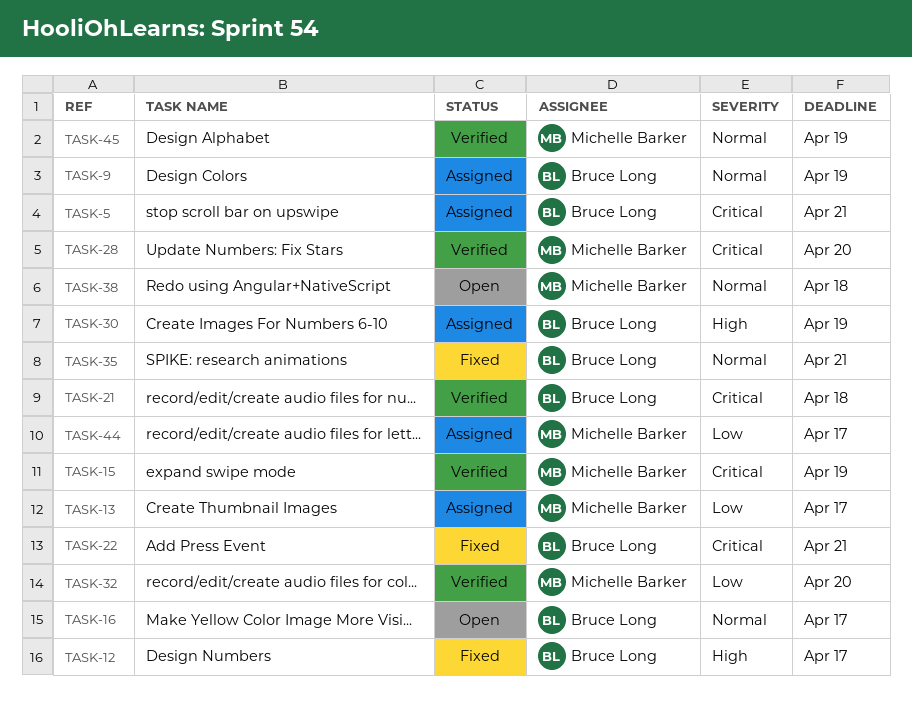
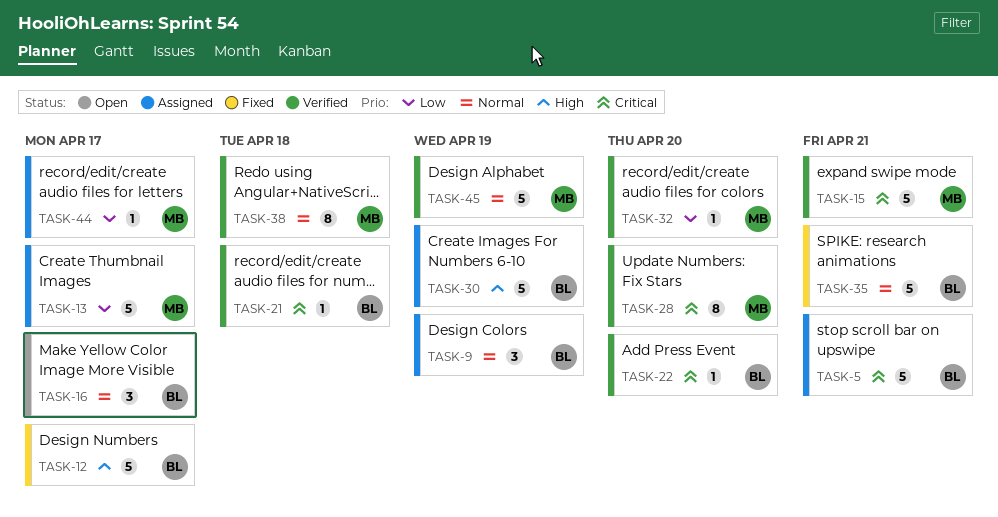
TASK-15, due: Apr 19 -> Apr 21
TASK-22, status: Fixed -> Verified
TASK-22, due: Apr 21 -> Apr 20
TASK-38, status: Open -> Verified

